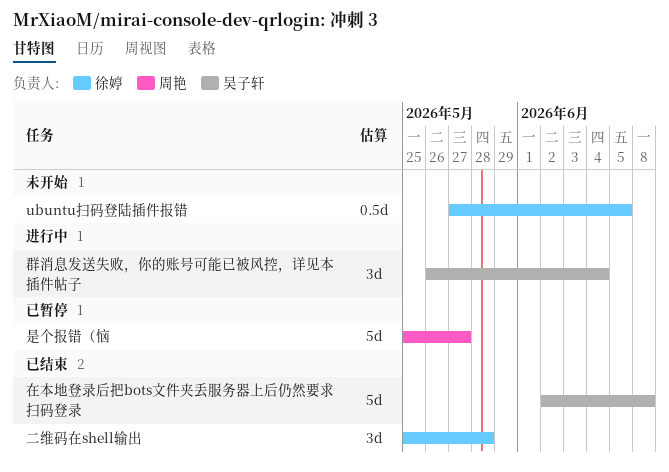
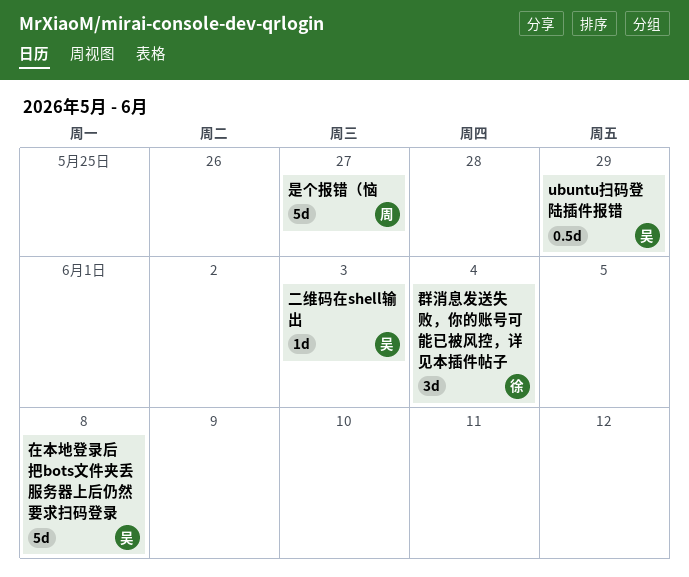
ubuntu扫码登陆插件报错, owner: 徐婷 -> 吴子轩
ubuntu扫码登陆插件报错, due: Jun 5 -> May 29
二维码在shell输出, owner: 徐婷 -> 吴子轩
二维码在shell输出, estimate: 3d -> 1d
二维码在shell输出, due: May 28 -> Jun 3
群消息发送失败，你的账号可能已被风控，详见本插件帖子, owner: 吴子轩 -> 徐婷

